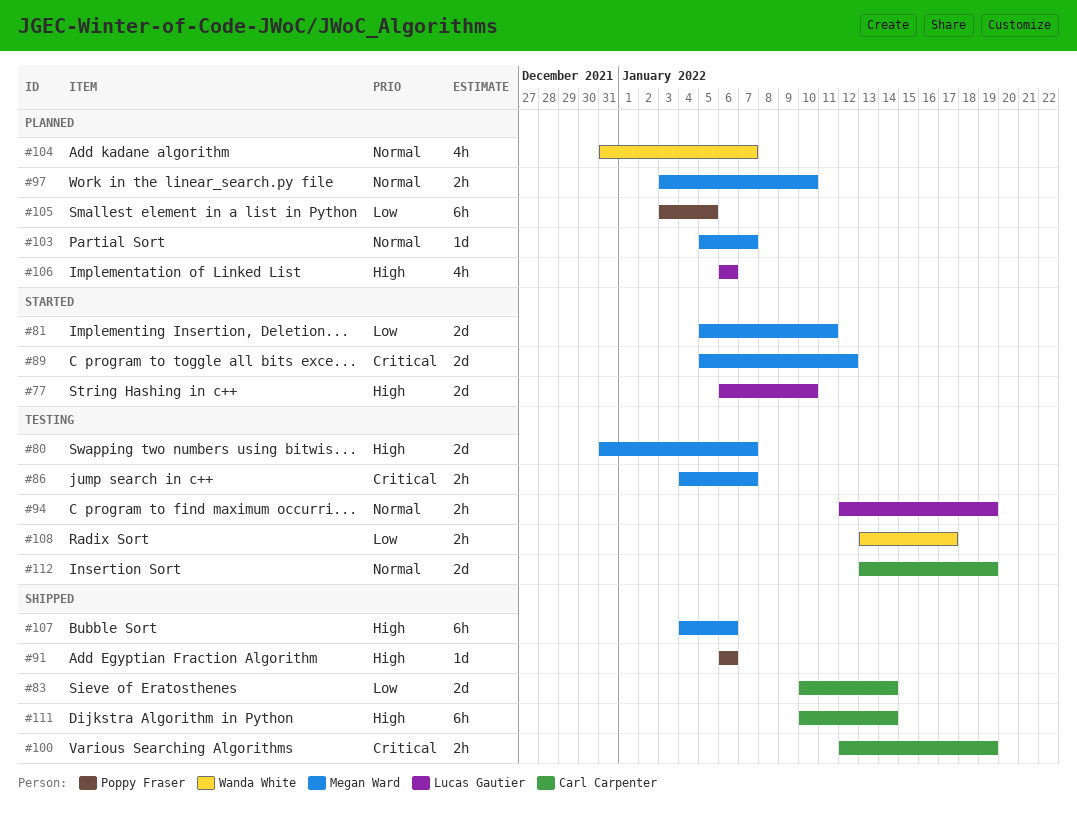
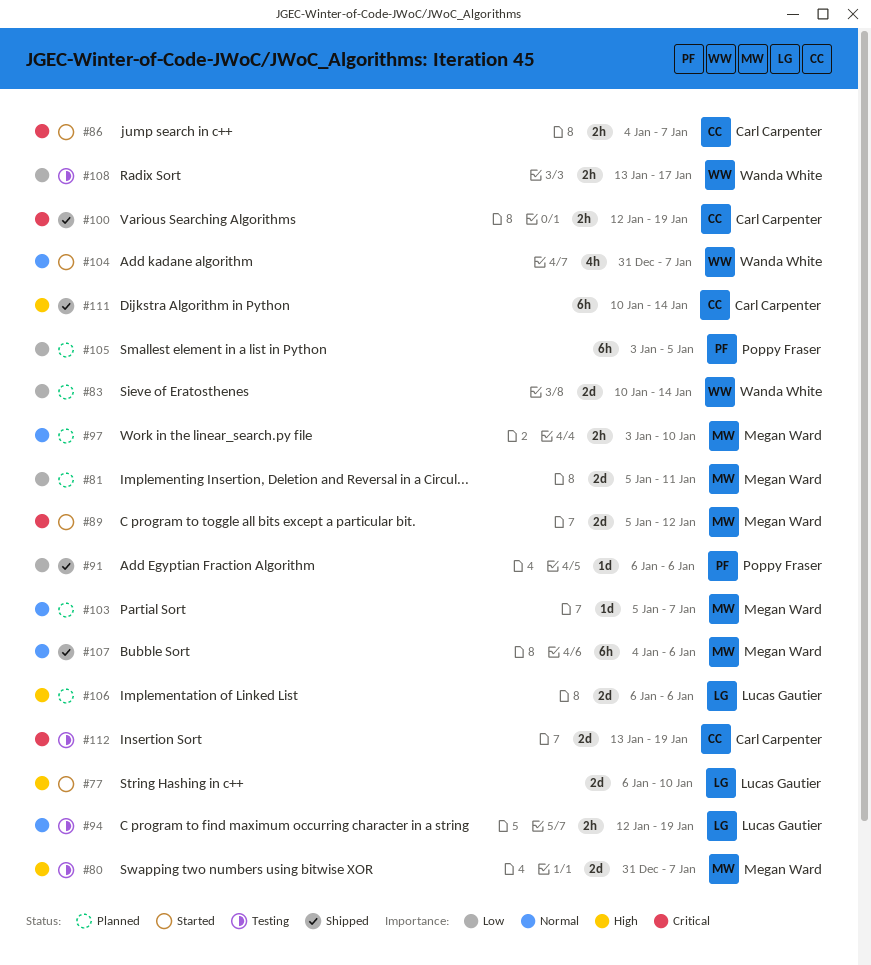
#81, status: Started -> Planned
#83, status: Shipped -> Planned
#83, owner: Carl Carpenter -> Wanda White
#86, status: Testing -> Started
#86, owner: Megan Ward -> Carl Carpenter
#91, priority: High -> Low
#104, status: Planned -> Started
#106, estimate: 4h -> 2d
#107, priority: High -> Normal
#112, priority: Normal -> Critical

